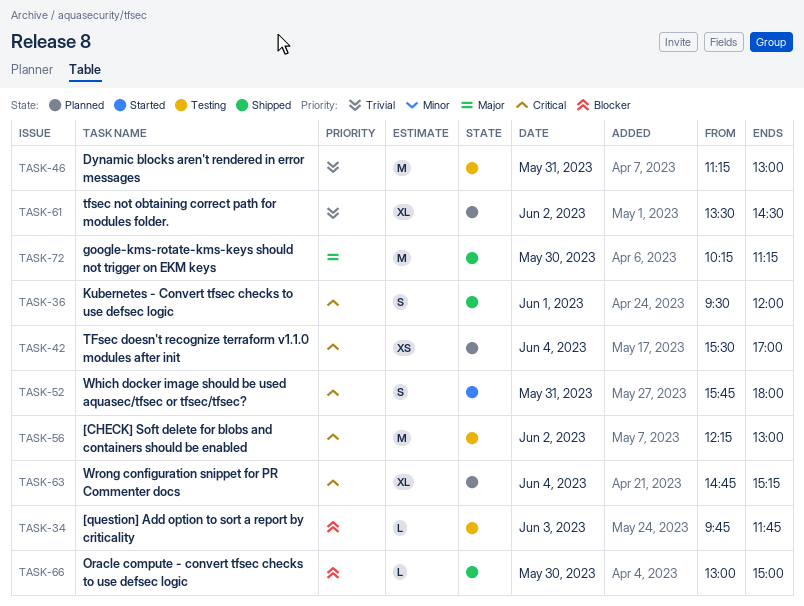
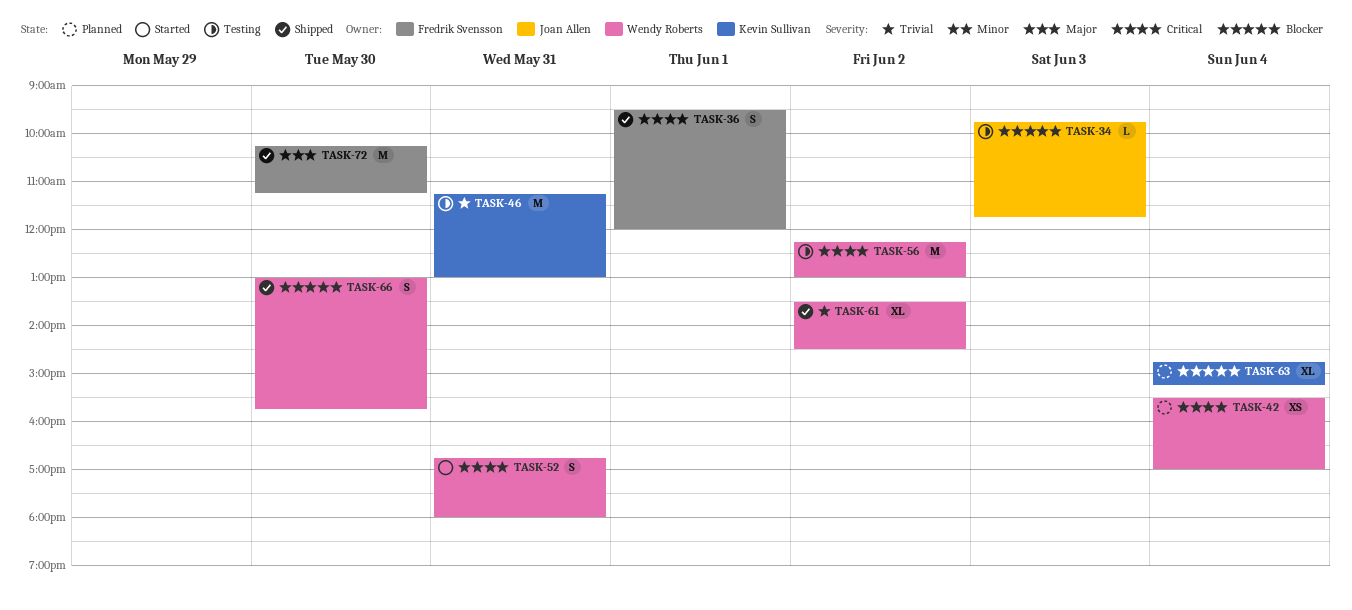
TASK-52, begins: 15:45 -> 16:45
TASK-61, status: Planned -> Shipped
TASK-63, priority: Critical -> Blocker
TASK-66, estimate: L -> S
TASK-66, ends: 15:00 -> 15:45

